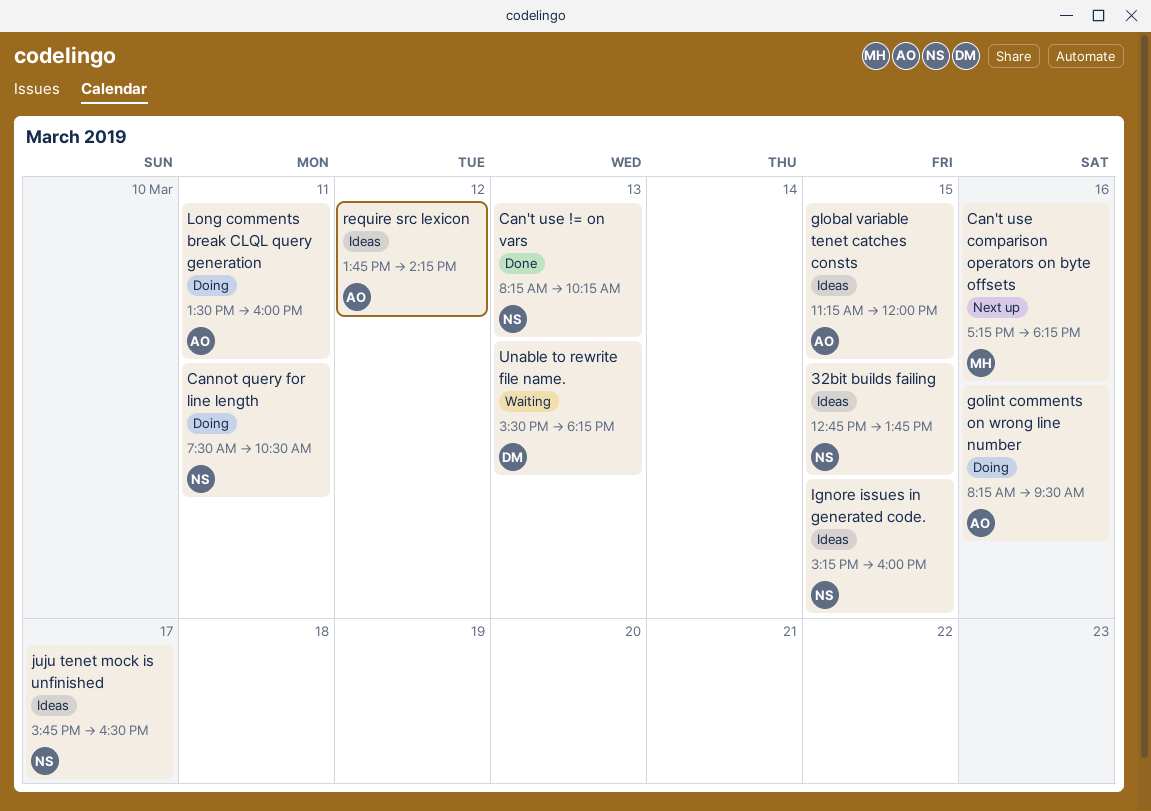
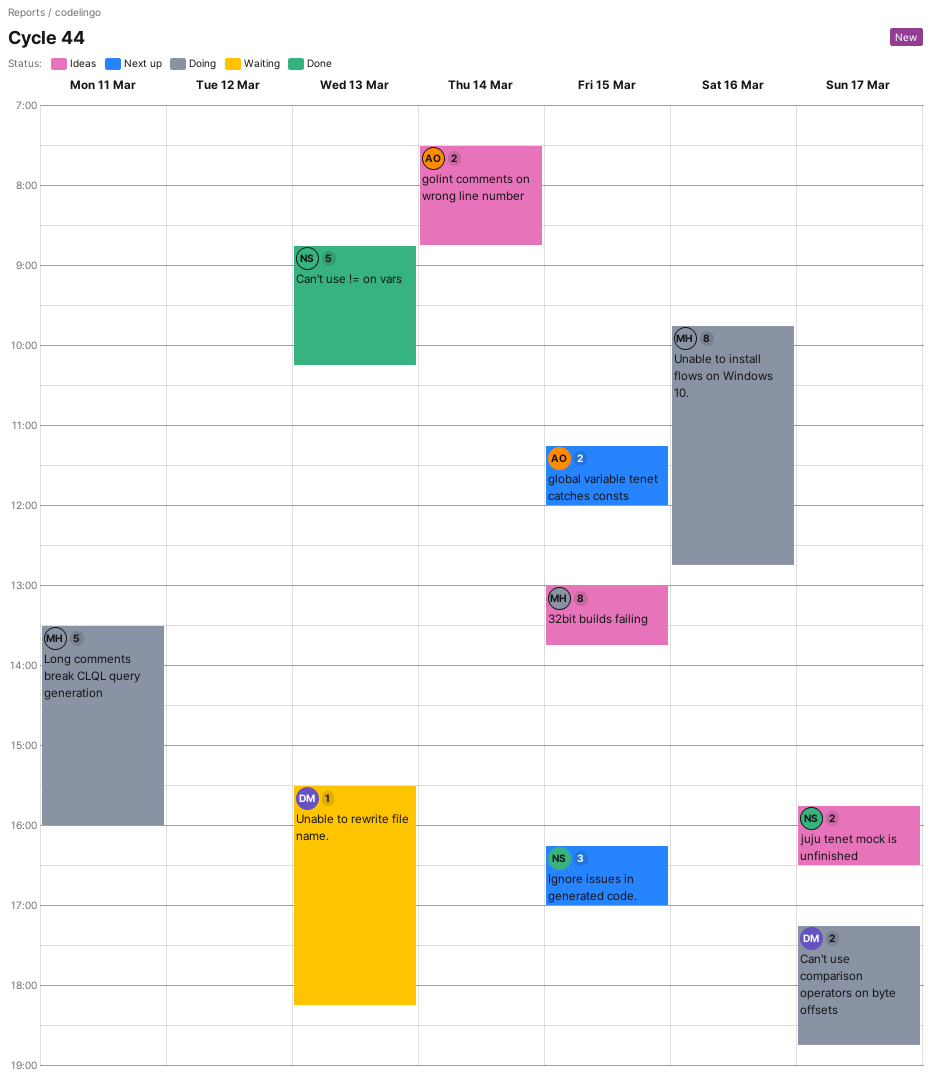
32bit builds failing, owner: NS -> MH
32bit builds failing, begins: 12:45 -> 13:00
Can't use != on vars, begins: 08:15 -> 08:45
Can't use comparison operators on byte offsets, status: Next up -> Doing
Can't use comparison operators on byte offsets, owner: MH -> DM
Can't use comparison operators on byte offsets, day: Mar 16 -> Mar 17
Can't use comparison operators on byte offsets, ends: 18:15 -> 18:45
Cannot query for line length: present -> none
global variable tenet catches consts, status: Ideas -> Next up
golint comments on wrong line number, status: Doing -> Ideas
golint comments on wrong line number, day: Mar 16 -> Mar 14
golint comments on wrong line number, begins: 08:15 -> 07:30
golint comments on wrong line number, ends: 09:30 -> 08:45
Ignore issues in generated code., status: Ideas -> Next up
Ignore issues in generated code., begins: 15:15 -> 16:15
Ignore issues in generated code., ends: 16:00 -> 17:00
Long comments break CLQL query generation, owner: AO -> MH
require src lexicon: present -> none
Unable to install flows on Windows 10.: none -> present

